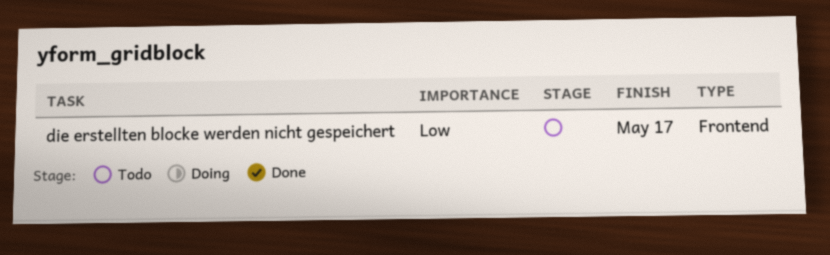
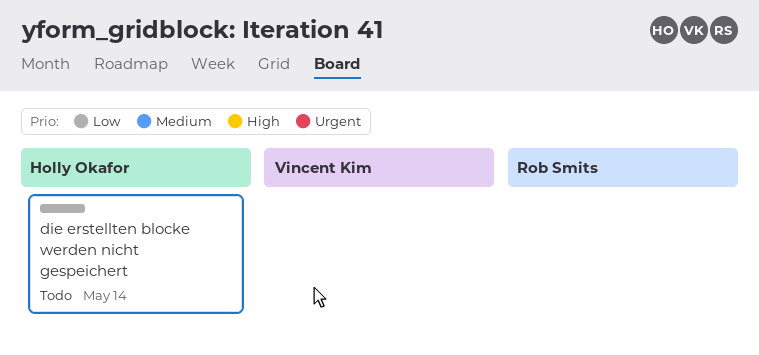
die erstellten blocke werden nicht gespeichert, due: May 17 -> May 14

